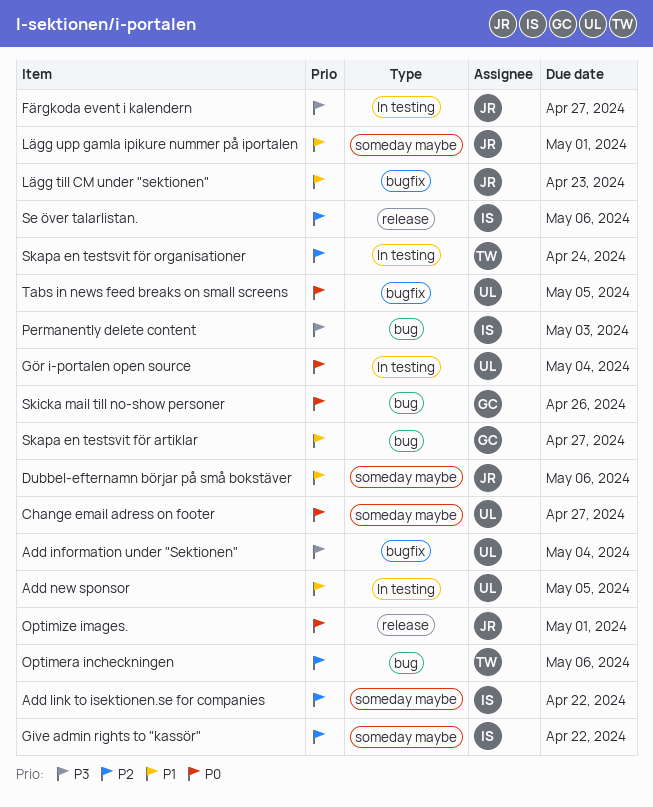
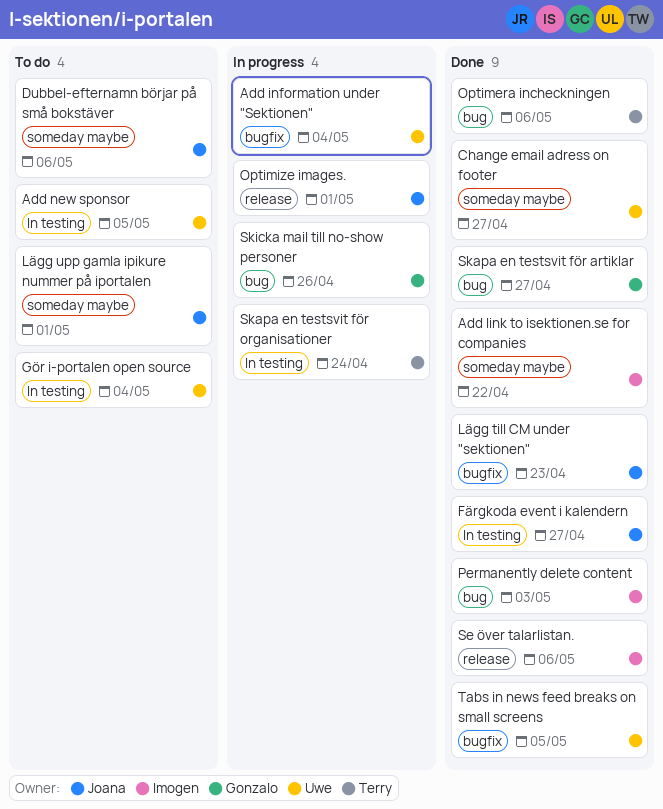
Give admin rights to "kassör": present -> none

